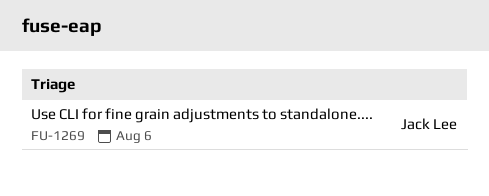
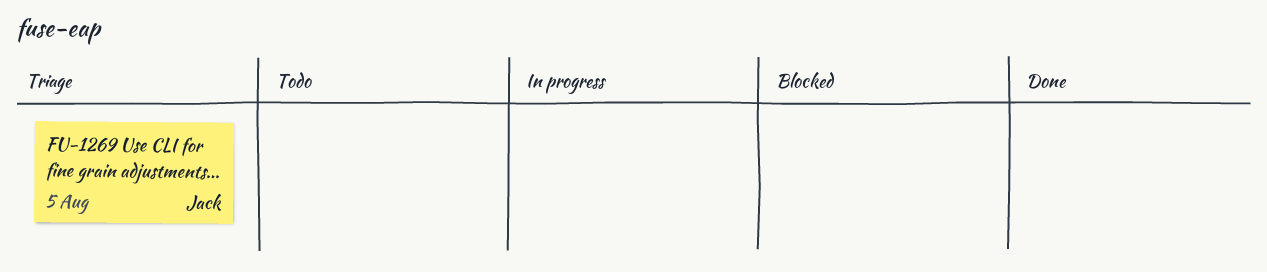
FU-1269, due: Aug 6 -> Aug 5

